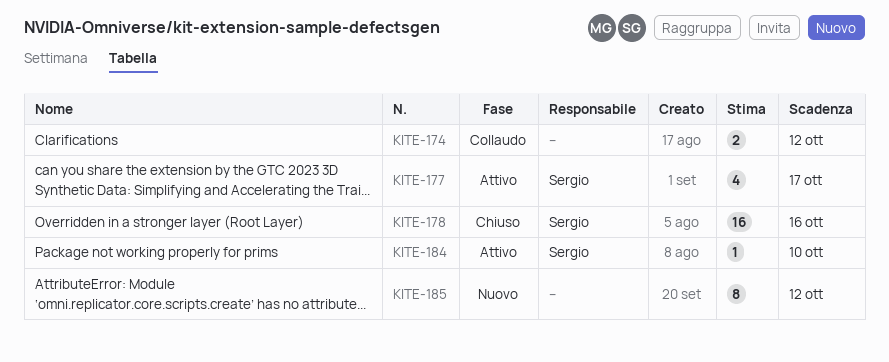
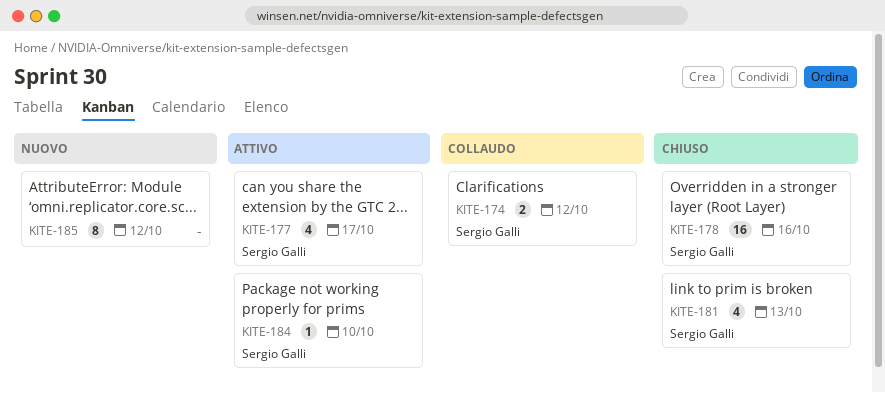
KITE-174, owner: none -> Sergio Galli
KITE-181: none -> present

